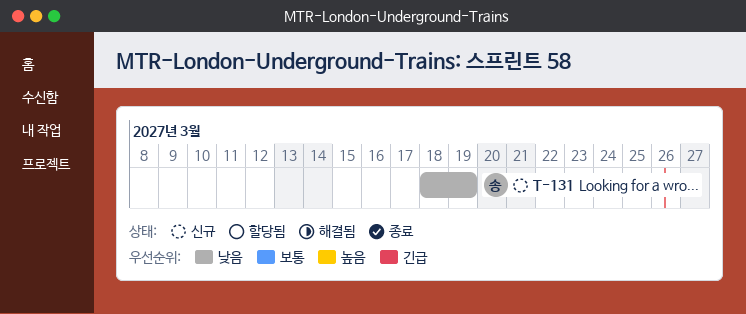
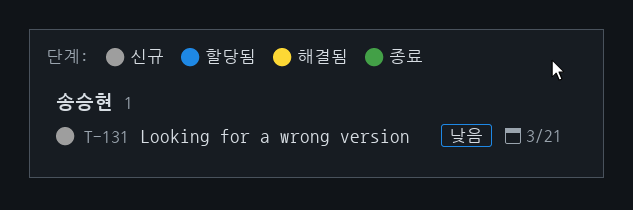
T-131, due: Mar 19 -> Mar 21

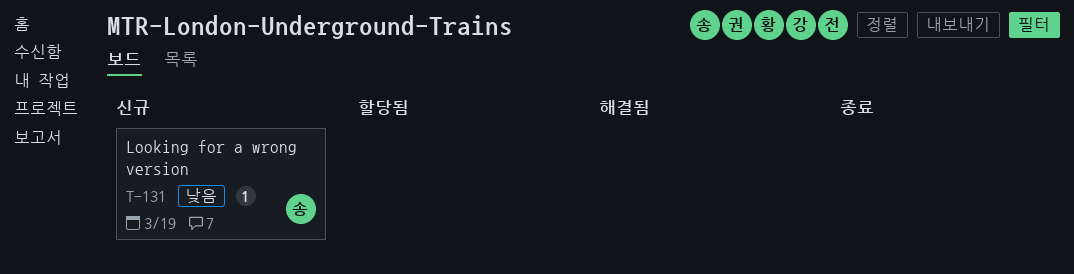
T-131, due: Mar 21 -> Mar 19

